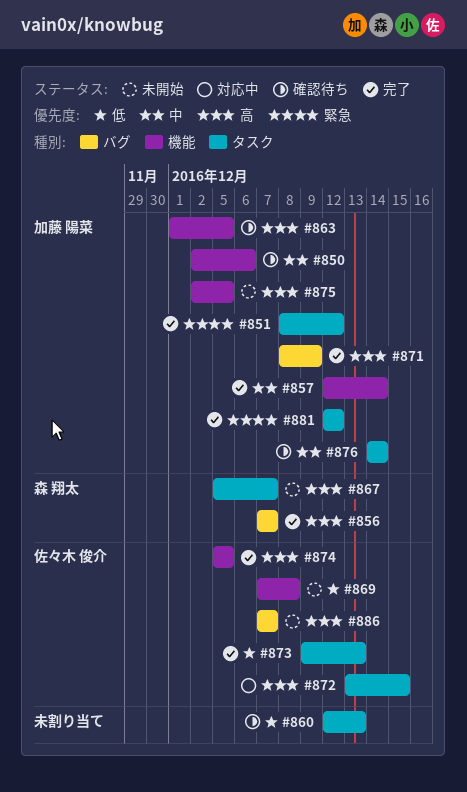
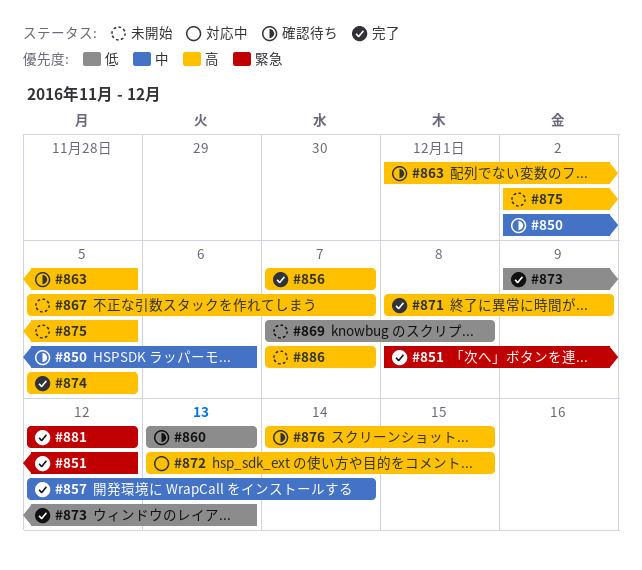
#860, start: Dec 12 -> Dec 13
#876, priority: 中 -> 高
#876, due: Dec 14 -> Dec 15

